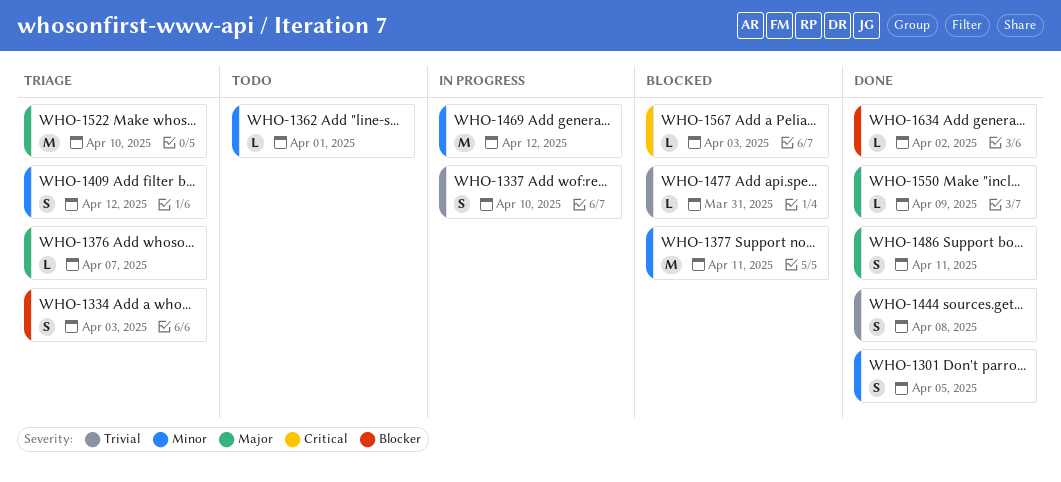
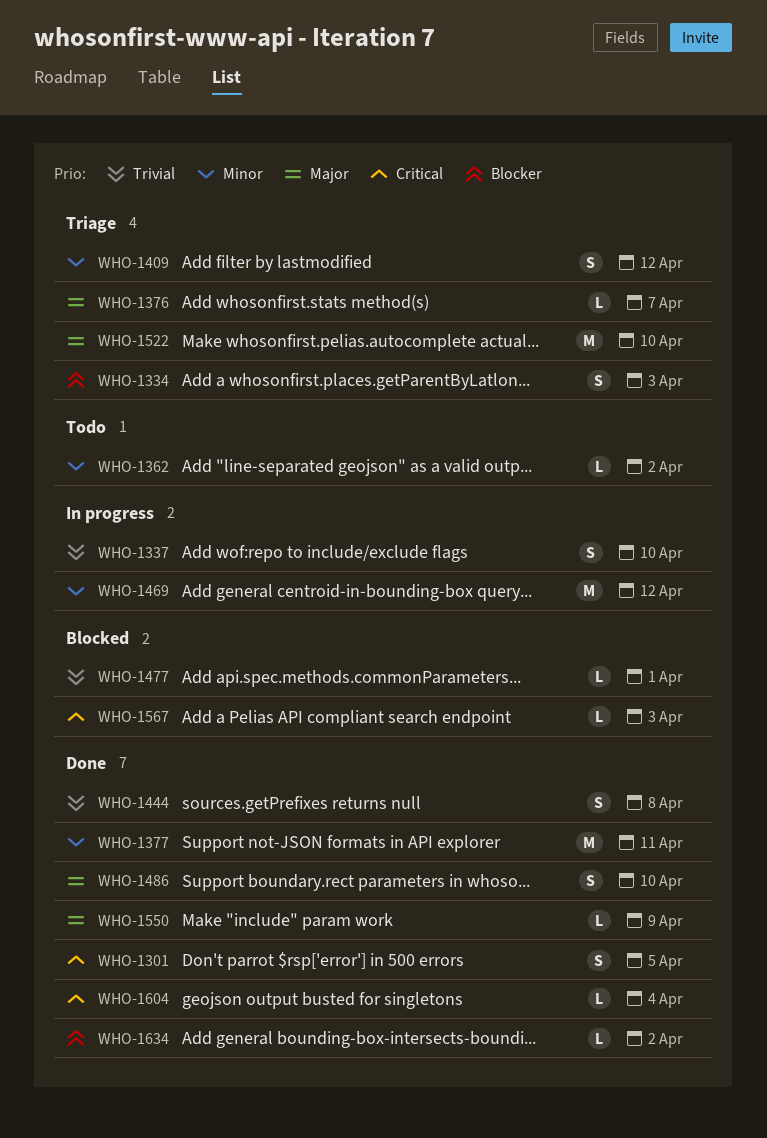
WHO-1301, priority: Minor -> Critical
WHO-1362, due: Apr 1 -> Apr 2
WHO-1377, status: Blocked -> Done
WHO-1477, due: Mar 31 -> Apr 1
WHO-1486, due: Apr 11 -> Apr 10
WHO-1604: none -> present

